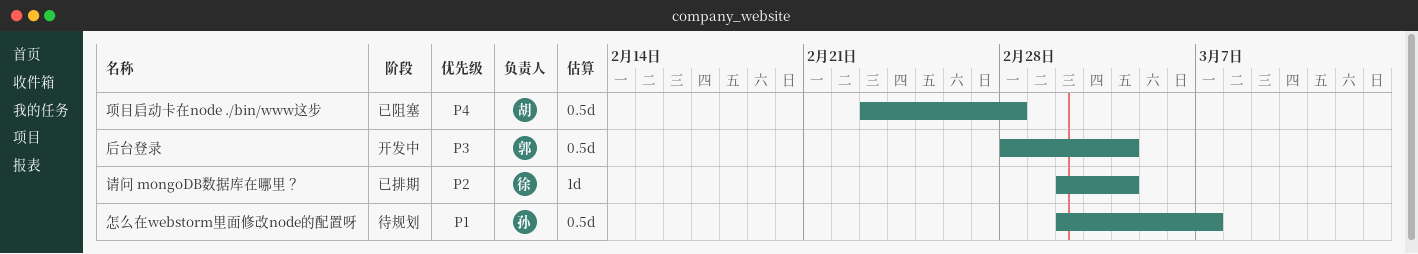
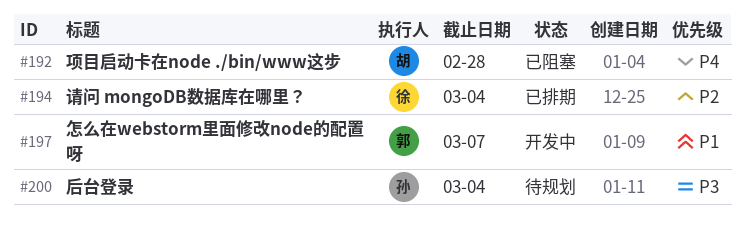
后台登录, status: 开发中 -> 待规划
后台登录, owner: 郭 -> 孙
怎么在webstorm里面修改node的配置呀, status: 待规划 -> 开发中
怎么在webstorm里面修改node的配置呀, owner: 孙 -> 郭

